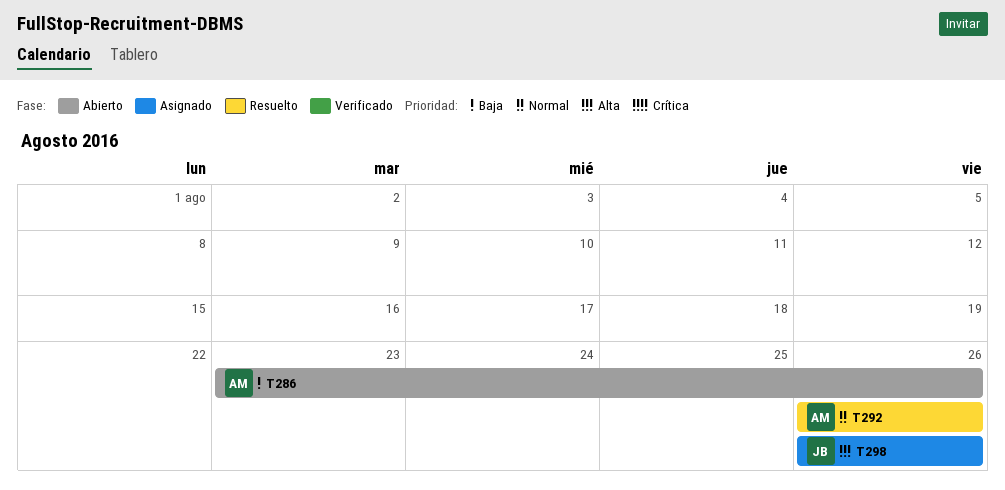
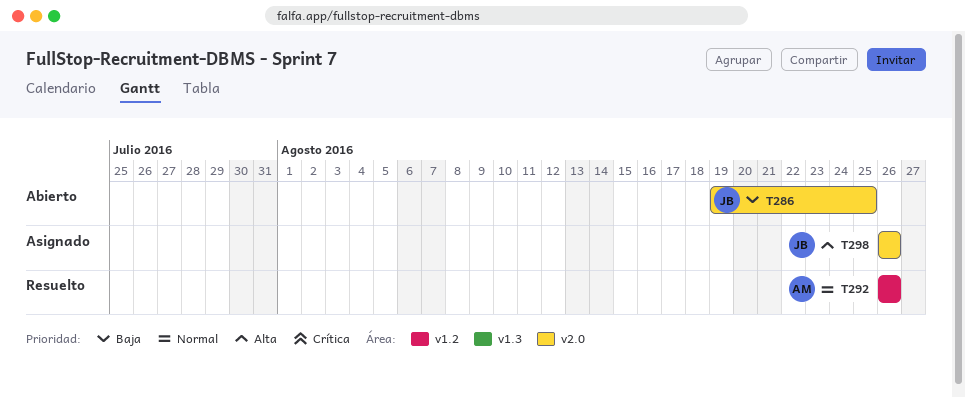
T286, owner: AM -> JB
T286, start: Aug 23 -> Aug 19
T286, due: Aug 26 -> Aug 25

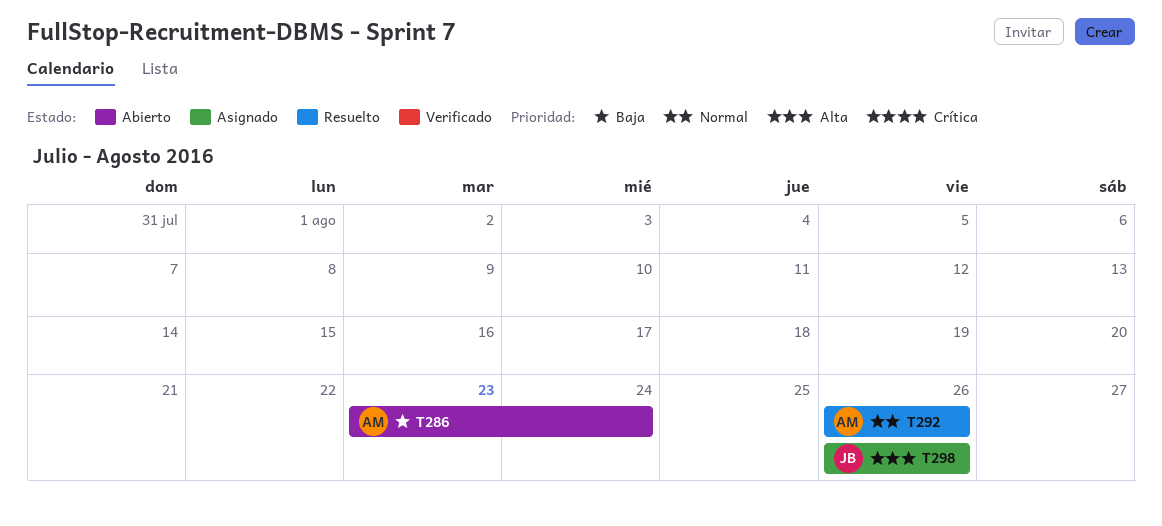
T286, owner: JB -> AM
T286, start: Aug 19 -> Aug 23
T286, due: Aug 25 -> Aug 24

